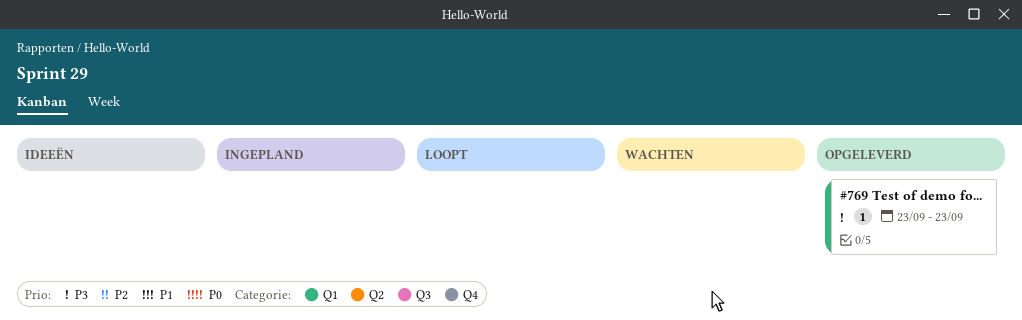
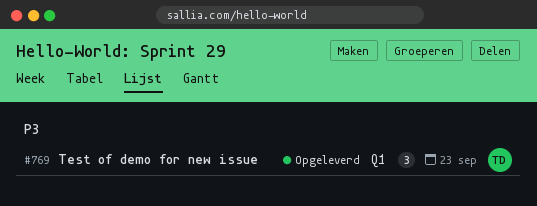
#769, estimate: 1 -> 3

